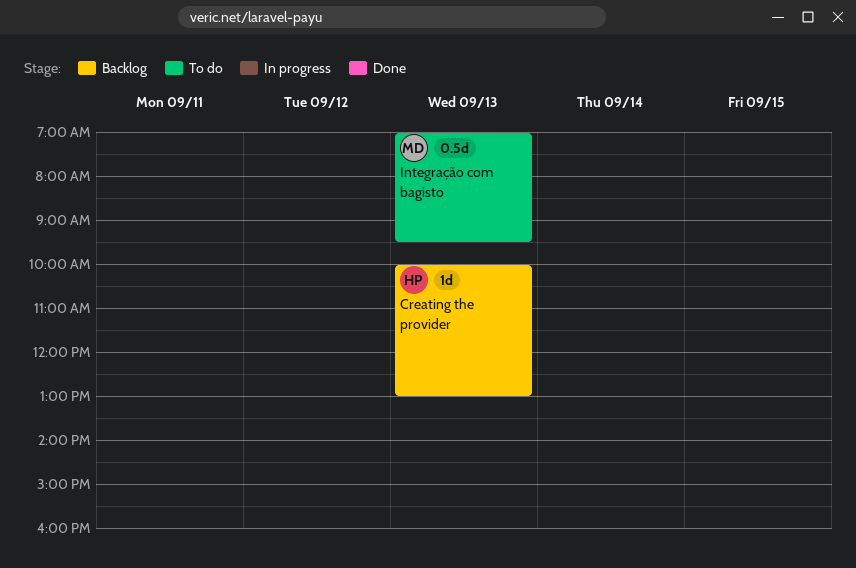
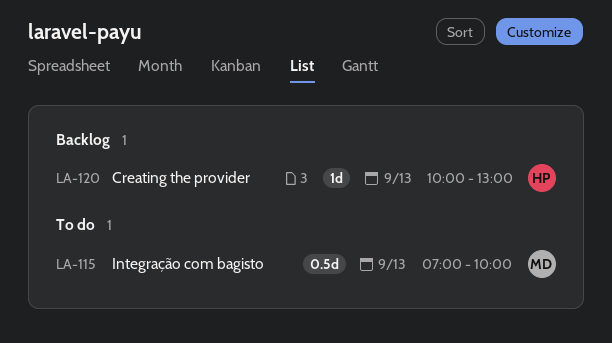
Integração com bagisto, ends: 09:30 -> 10:00

